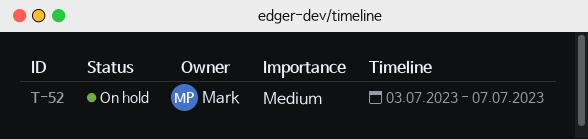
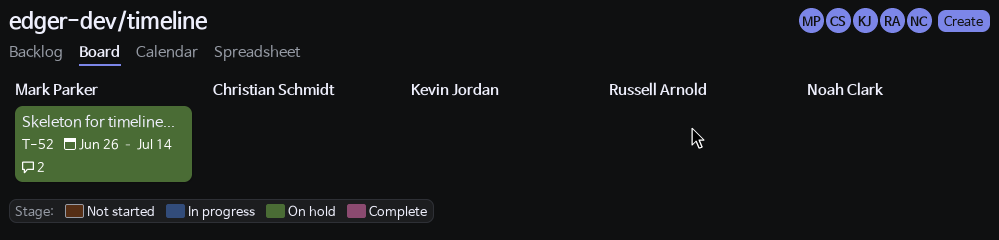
T-52, start: Jul 3 -> Jun 26
T-52, due: Jul 7 -> Jul 14

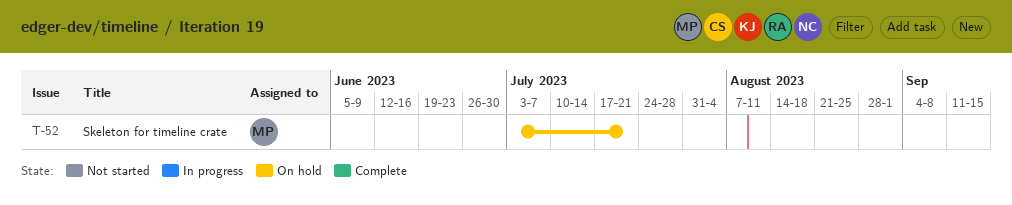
T-52, start: Jun 26 -> Jul 3
T-52, due: Jul 14 -> Jul 21

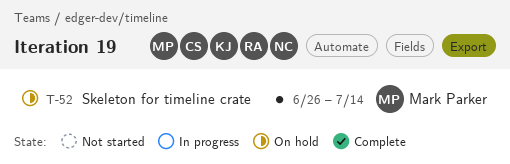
T-52, start: Jul 3 -> Jun 26
T-52, due: Jul 21 -> Jul 14

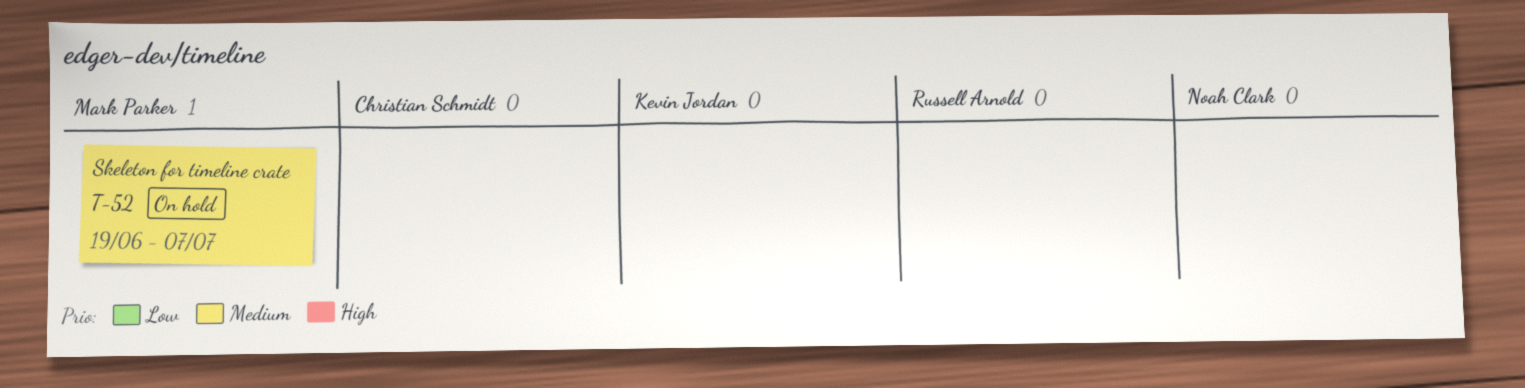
T-52, start: Jun 26 -> Jun 19
T-52, due: Jul 14 -> Jul 7

